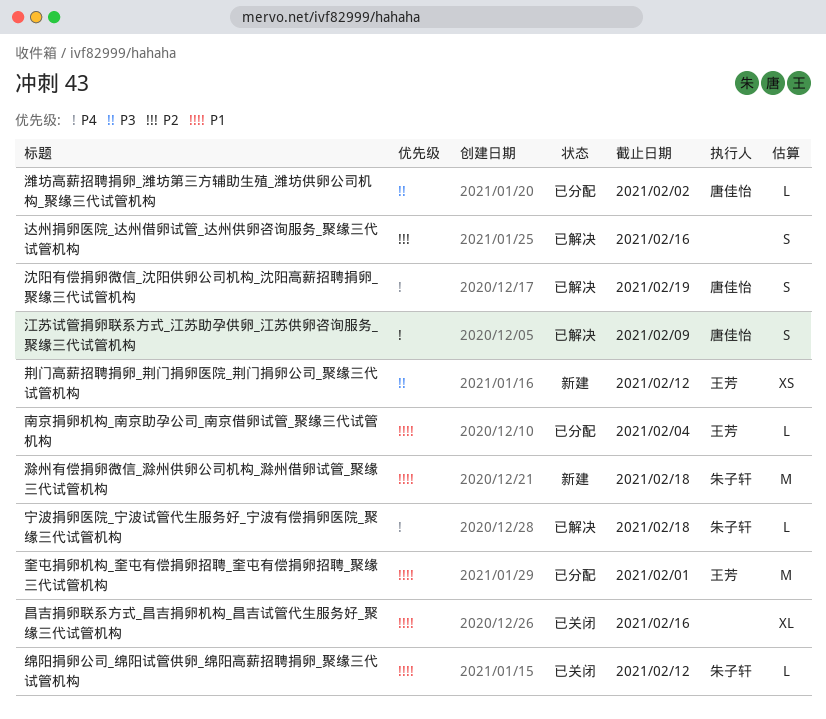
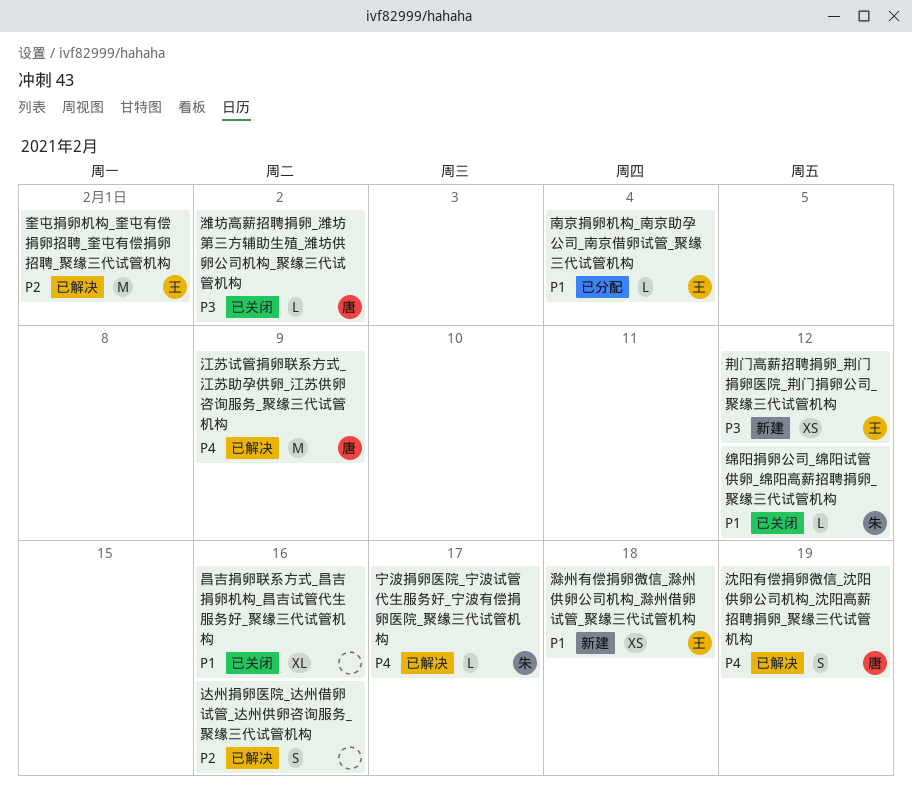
奎屯捐卵机构_奎屯有偿捐卵招聘_奎屯有偿捐卵招聘_聚缘三代试管机构, status: 已分配 -> 已解决
奎屯捐卵机构_奎屯有偿捐卵招聘_奎屯有偿捐卵招聘_聚缘三代试管机构, priority: P1 -> P2
宁波捐卵医院_宁波试管代生服务好_宁波有偿捐卵医院_聚缘三代试管机构, due: Feb 18 -> Feb 17
江苏试管捐卵联系方式_江苏助孕供卵_江苏供卵咨询服务_聚缘三代试管机构, estimate: S -> M
滁州有偿捐卵微信_滁州供卵公司机构_滁州借卵试管_聚缘三代试管机构, owner: 朱子轩 -> 王芳
滁州有偿捐卵微信_滁州供卵公司机构_滁州借卵试管_聚缘三代试管机构, estimate: M -> XS
潍坊高薪招聘捐卵_潍坊第三方辅助生殖_潍坊供卵公司机构_聚缘三代试管机构, status: 已分配 -> 已关闭

